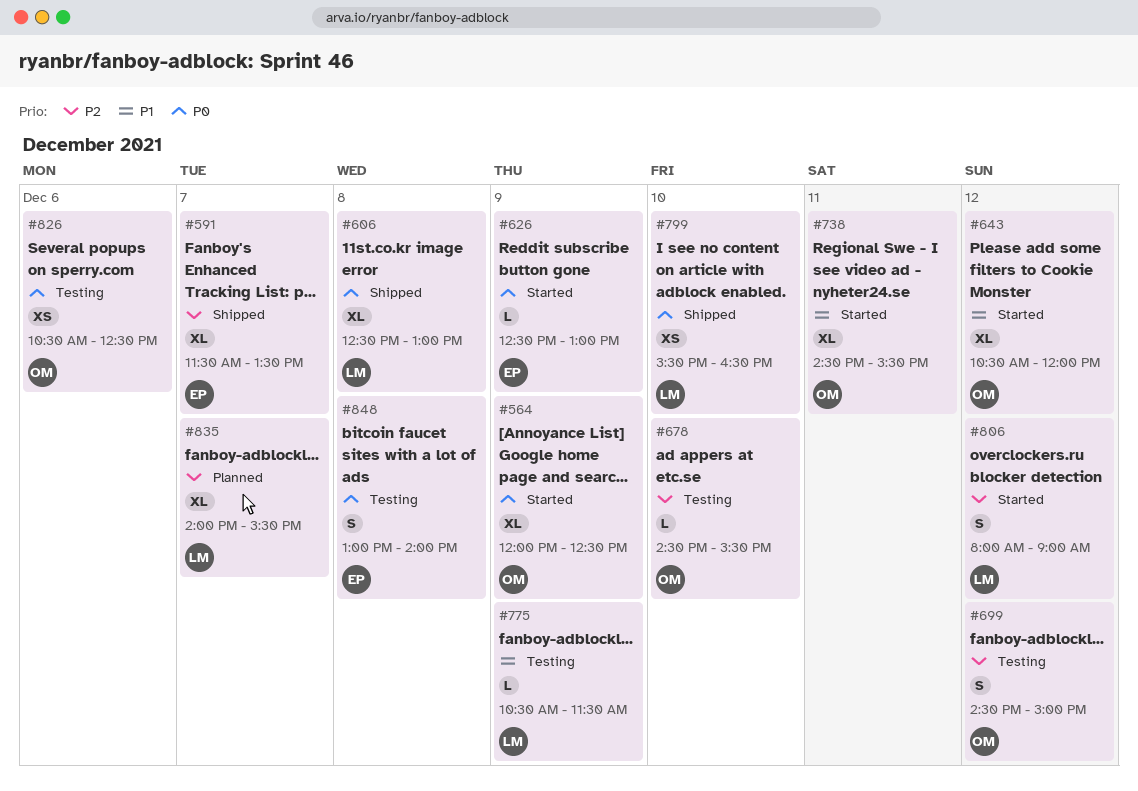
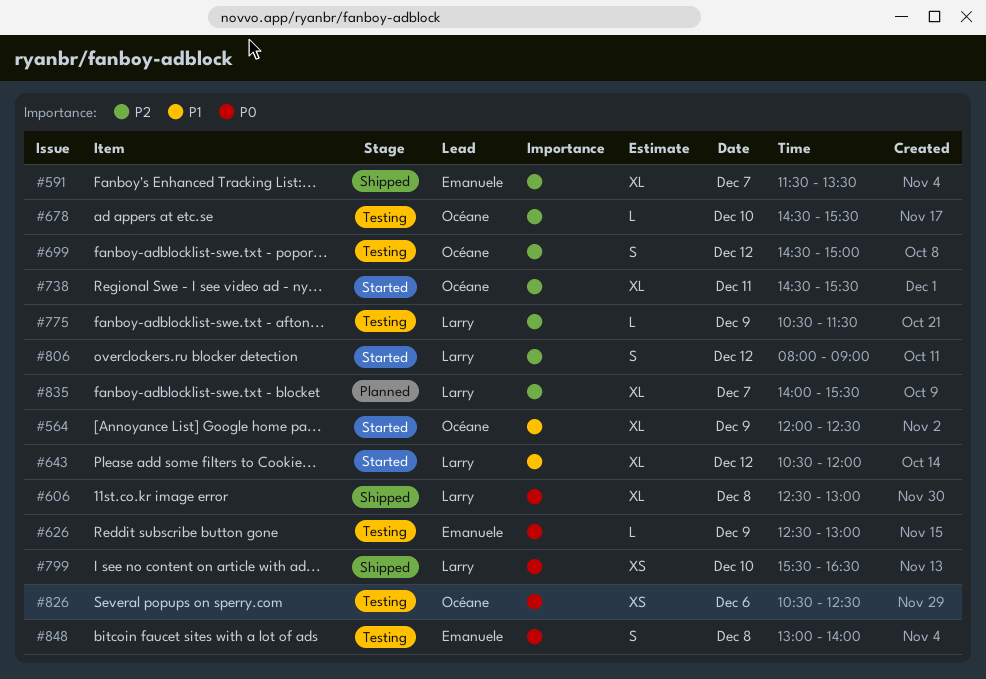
#564, priority: P0 -> P1
#626, status: Started -> Testing
#643, owner: Océane -> Larry
#738, priority: P1 -> P2
#775, priority: P1 -> P2

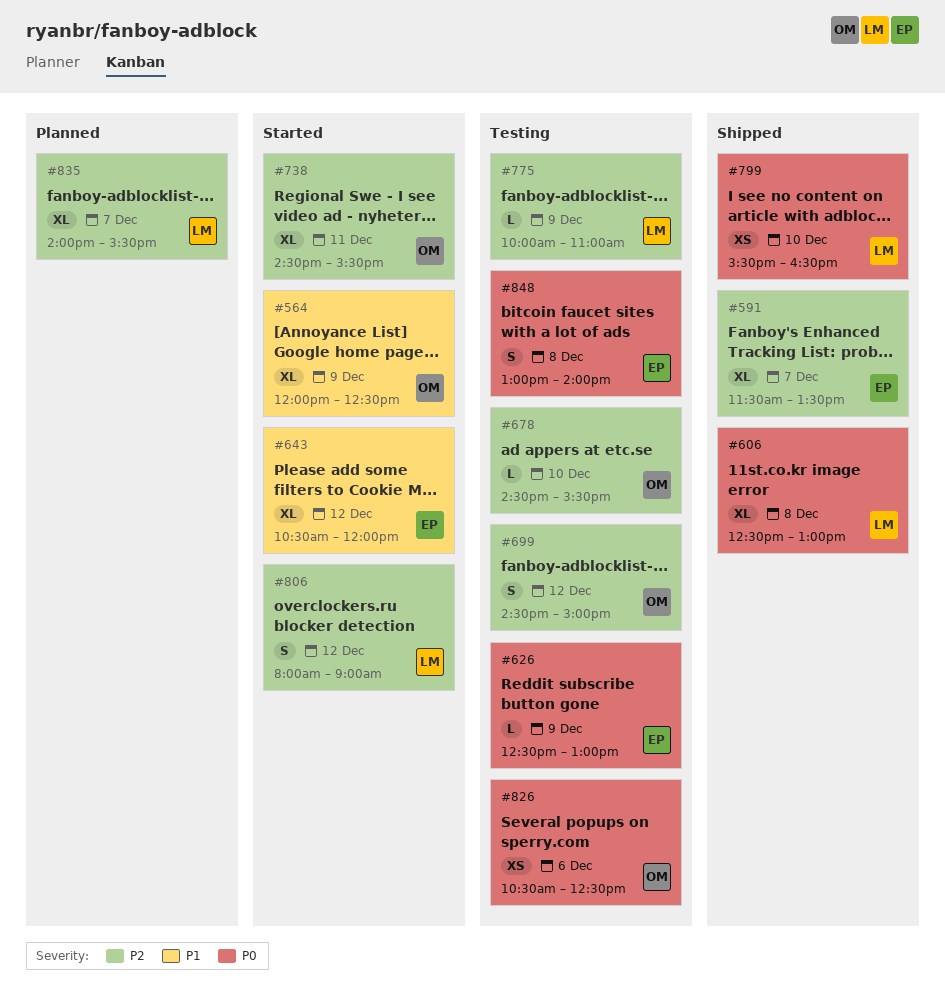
#643, owner: Larry -> Emanuele
#775, begins: 10:30 -> 10:00
#775, ends: 11:30 -> 11:00

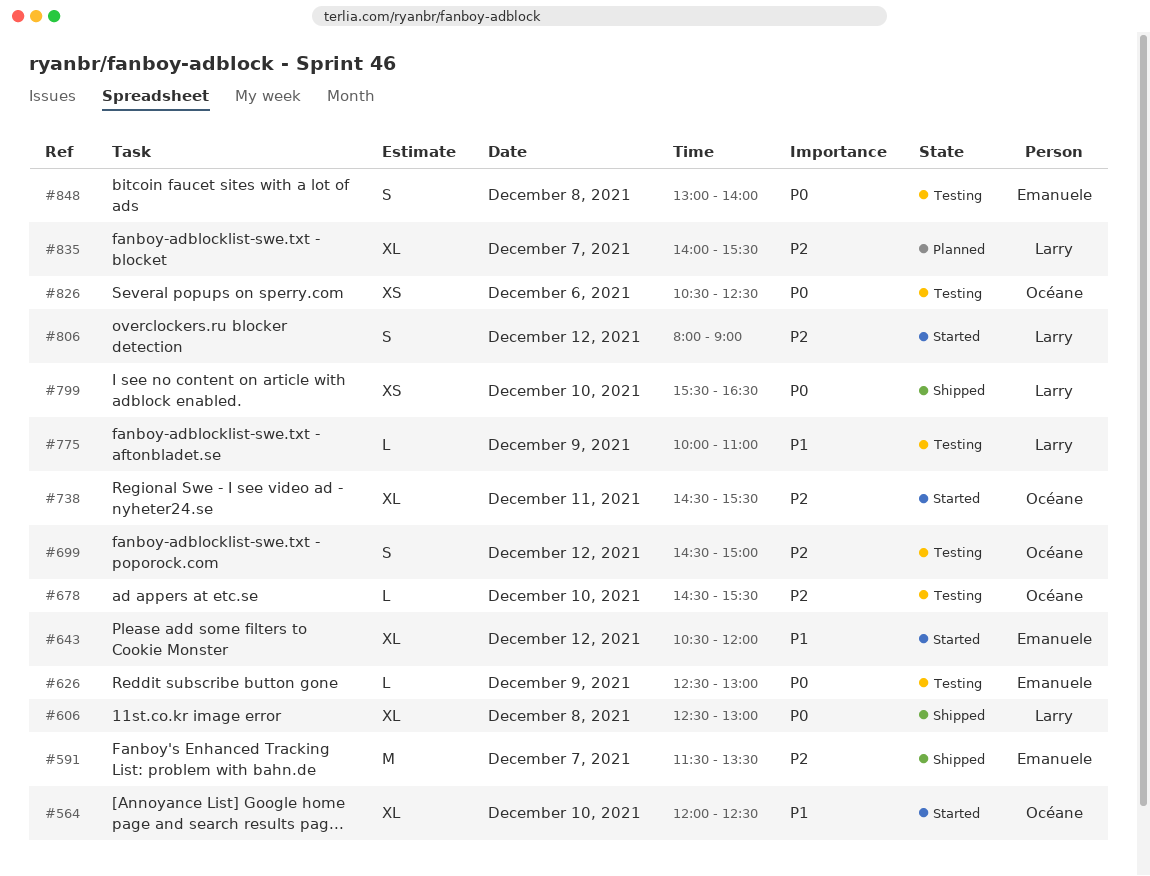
#564, day: Dec 9 -> Dec 10
#591, estimate: XL -> M
#775, priority: P2 -> P1

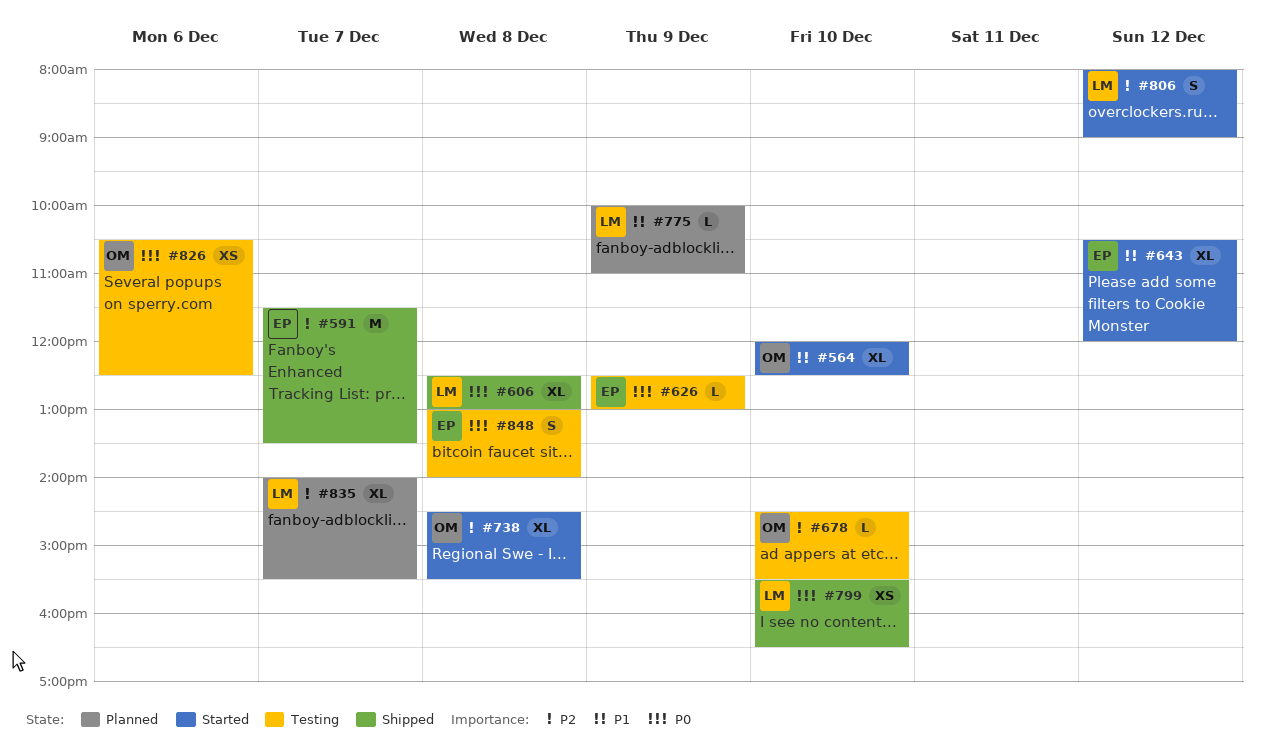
#699: present -> none
#738, day: Dec 11 -> Dec 8
#775, status: Testing -> Planned

